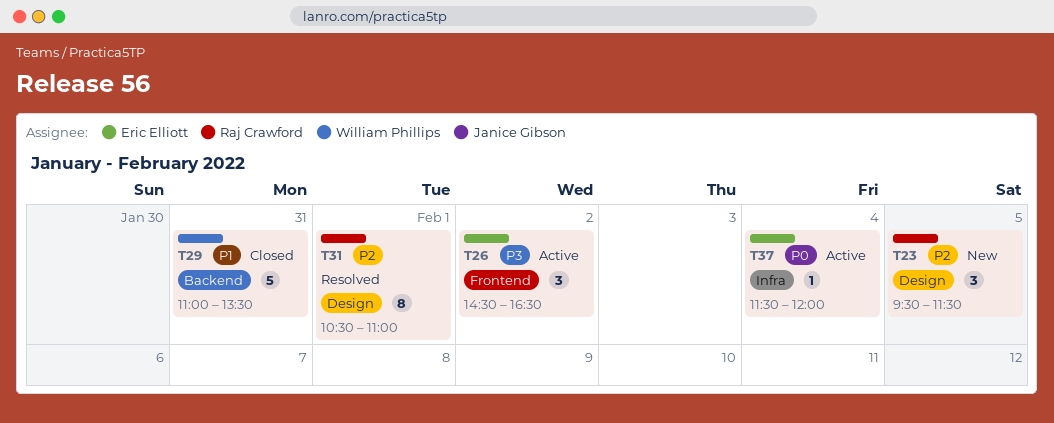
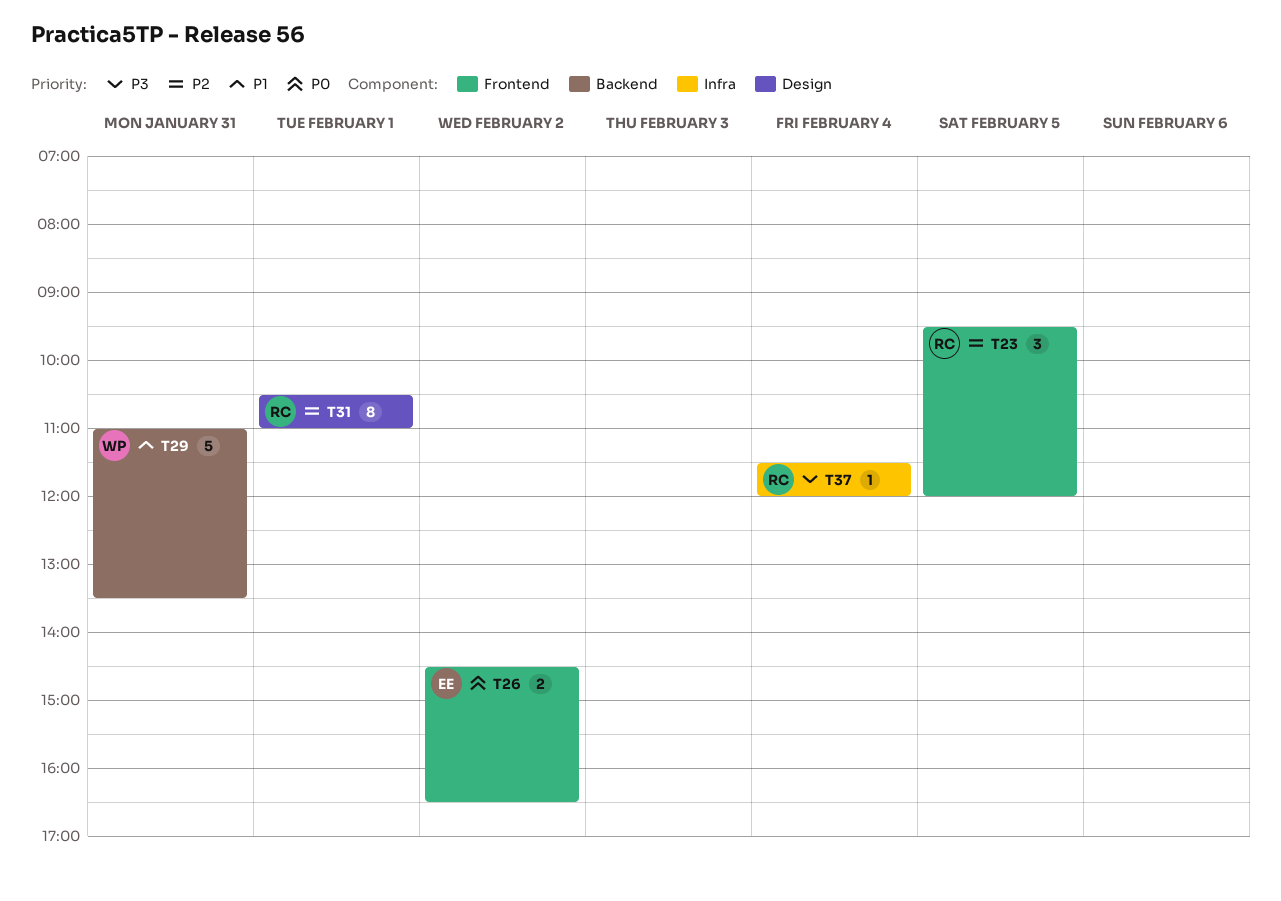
T23, label: Design -> Frontend
T23, ends: 11:30 -> 12:00
T26, priority: P3 -> P0
T26, estimate: 3 -> 2
T37, owner: Eric Elliott -> Raj Crawford
T37, priority: P0 -> P3

